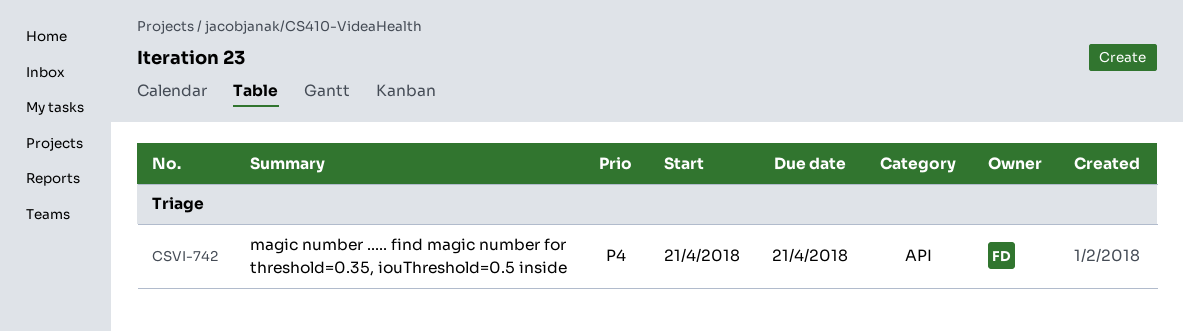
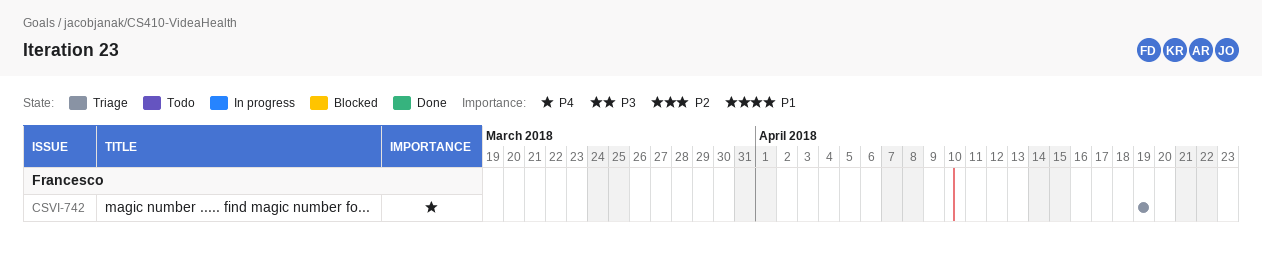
CSVI-742, start: Apr 21 -> Apr 19
CSVI-742, due: Apr 21 -> Apr 19

